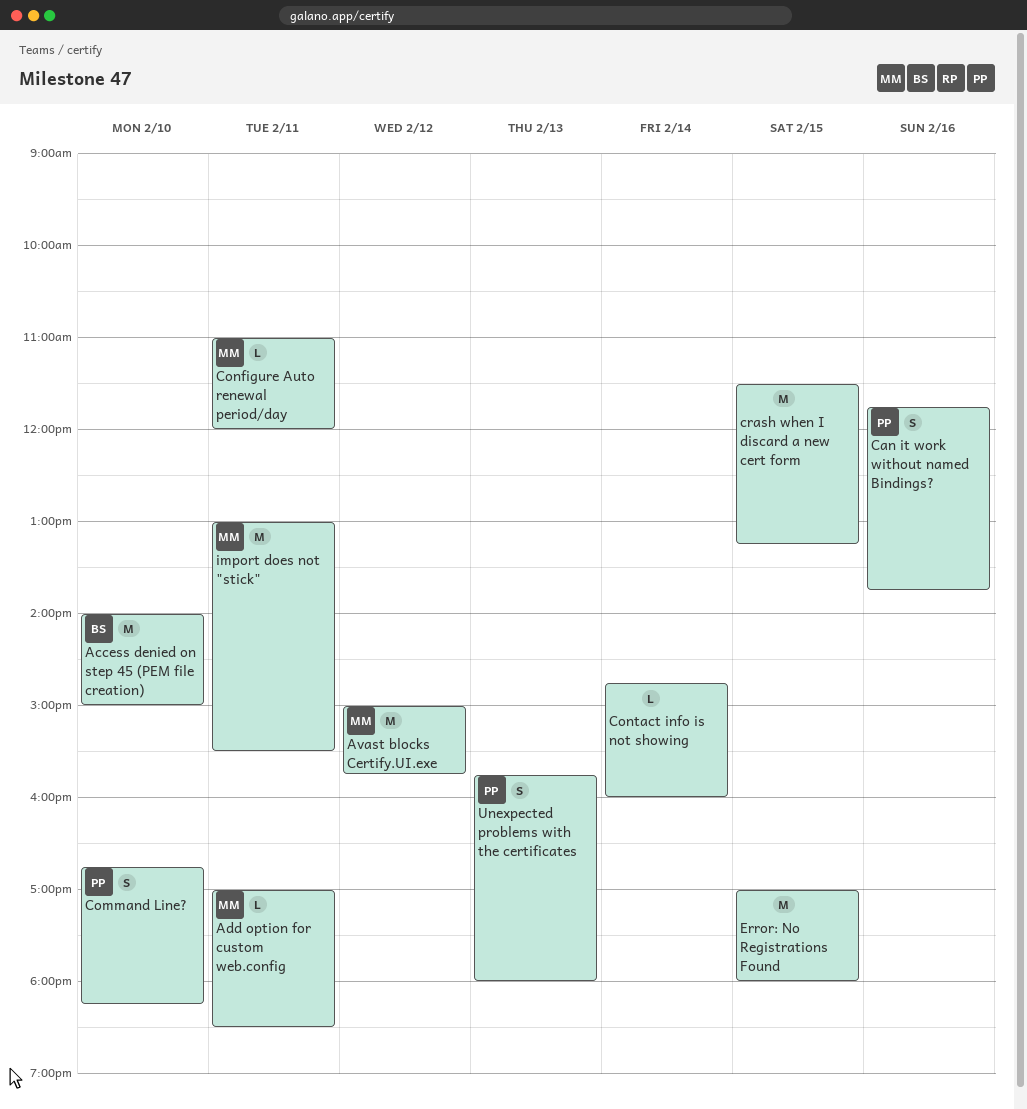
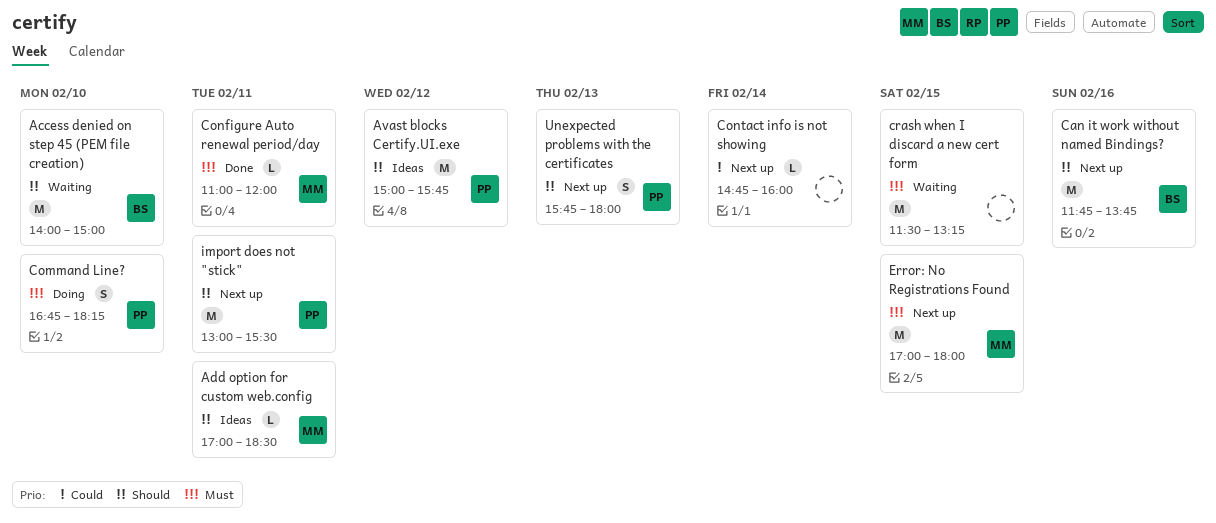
Avast blocks Certify.UI.exe, owner: MM -> PP
Can it work without named Bindings?, owner: PP -> BS
Can it work without named Bindings?, estimate: S -> M
Error: No Registrations Found, owner: none -> MM
import does not "stick", owner: MM -> PP

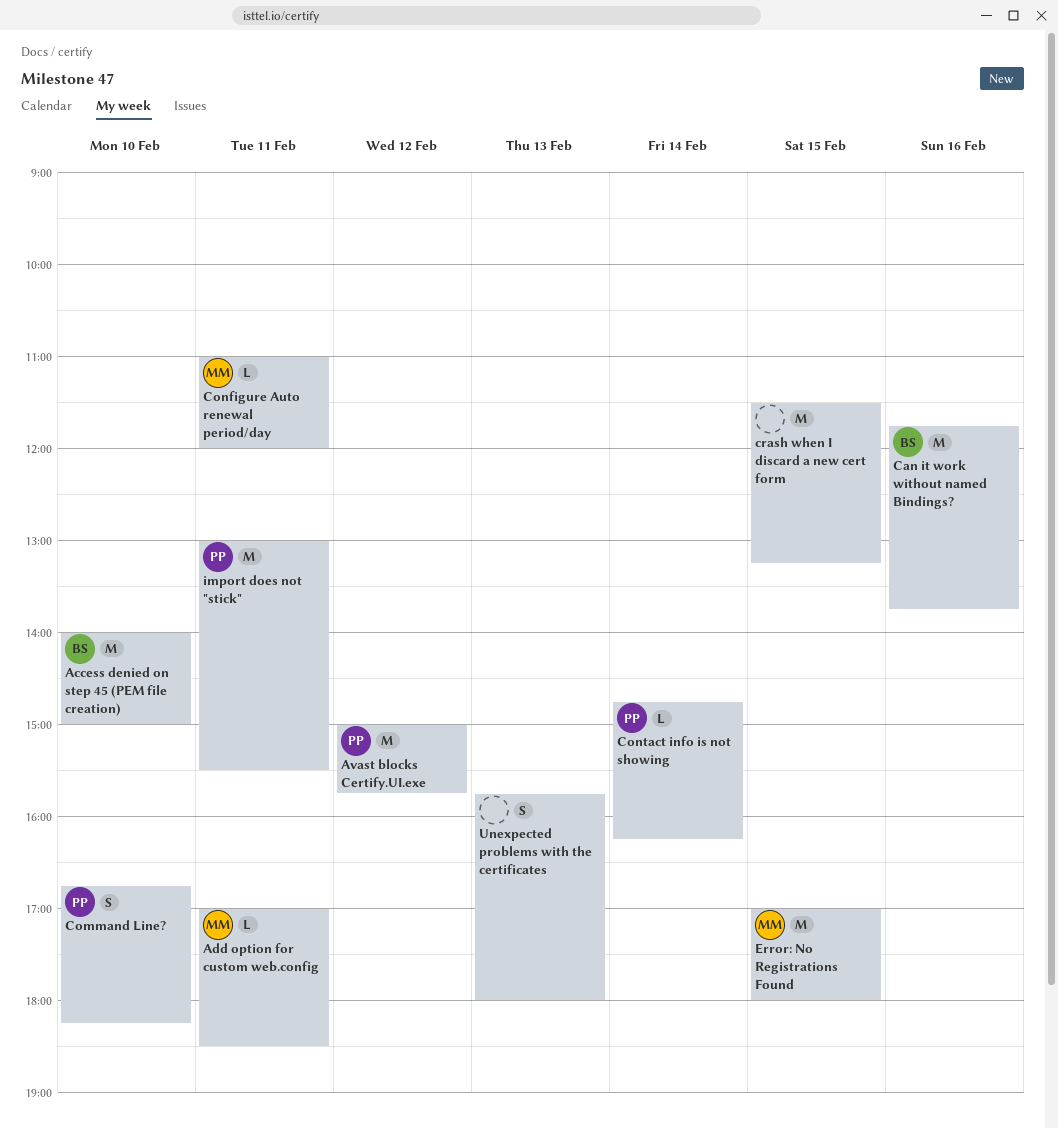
Contact info is not showing, owner: none -> PP
Contact info is not showing, ends: 16:00 -> 16:15
Unexpected problems with the certificates, owner: PP -> none

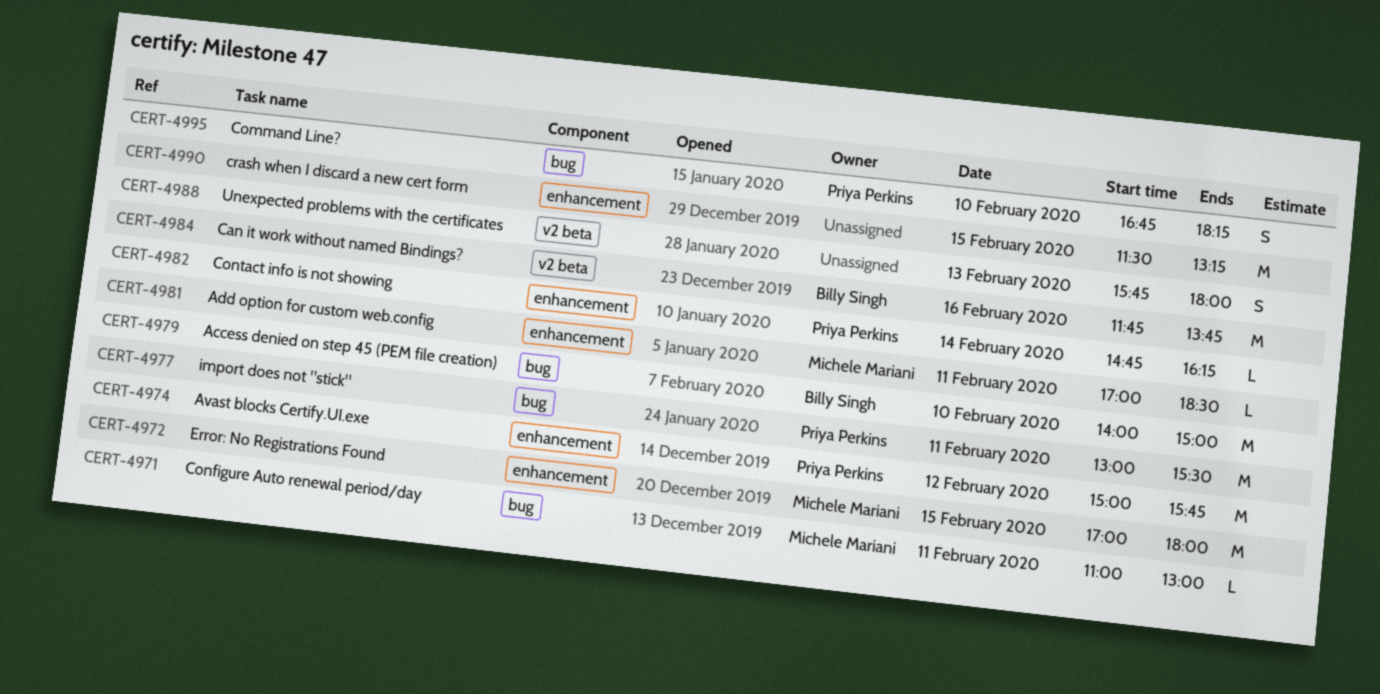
Configure Auto renewal period/day, ends: 12:00 -> 13:00

